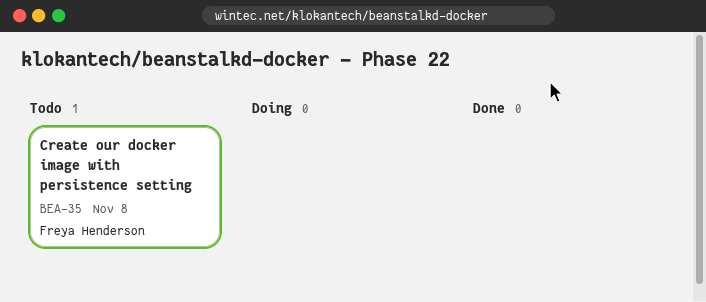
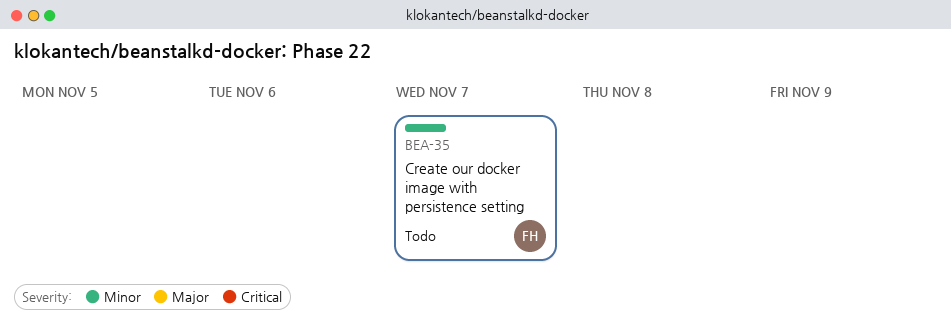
BEA-35, due: Nov 8 -> Nov 7

